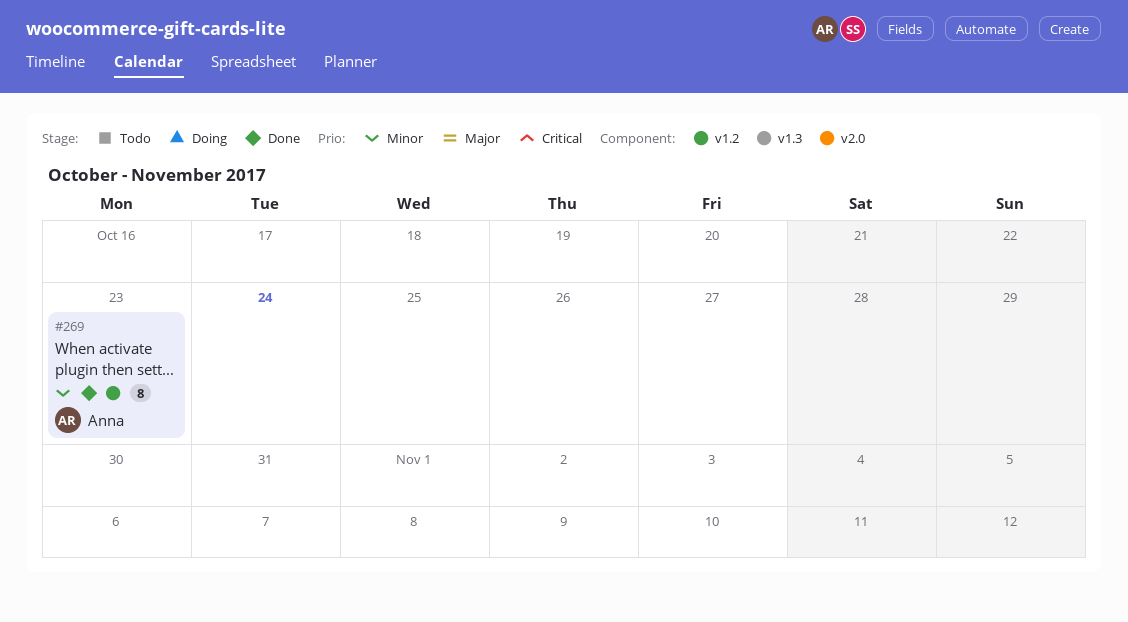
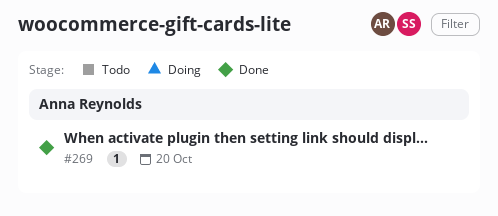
#269, estimate: 8 -> 1
#269, due: Oct 23 -> Oct 20

